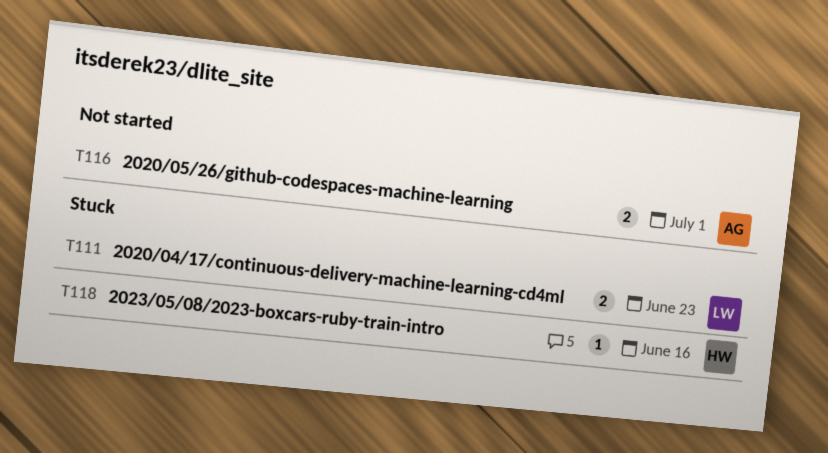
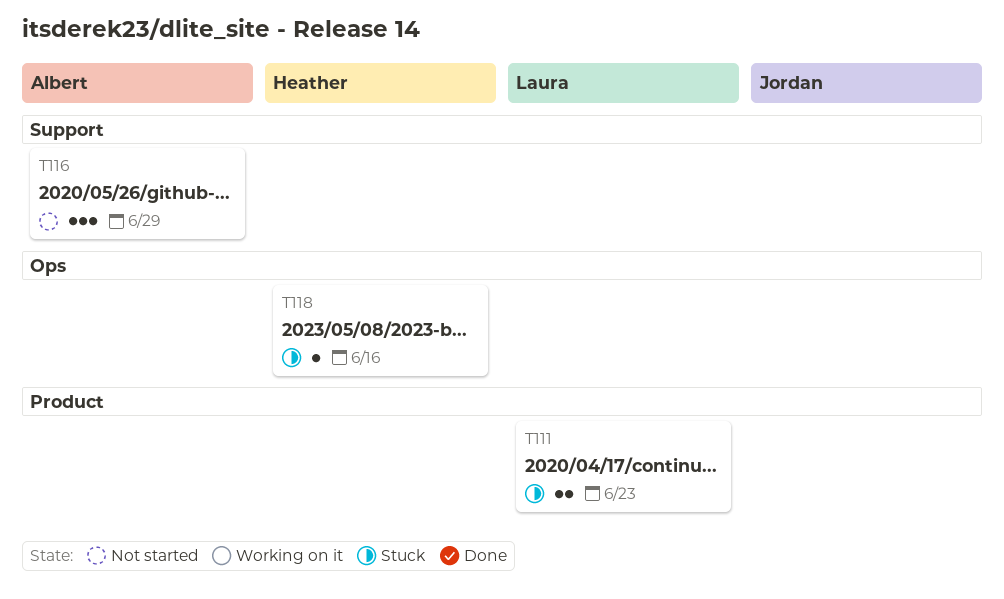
T116, estimate: 2 -> 3
T116, due: Jul 1 -> Jun 29

